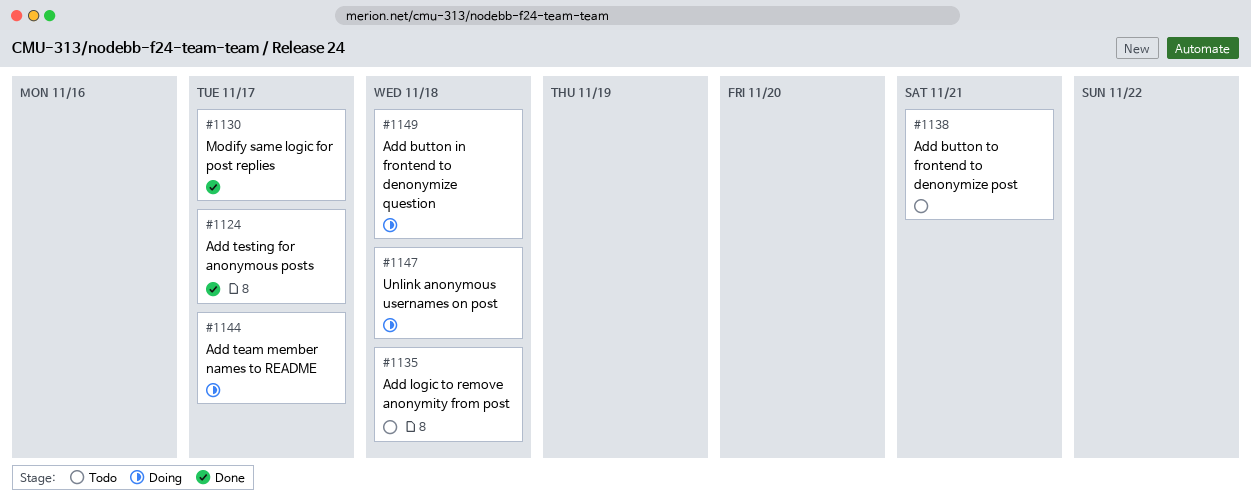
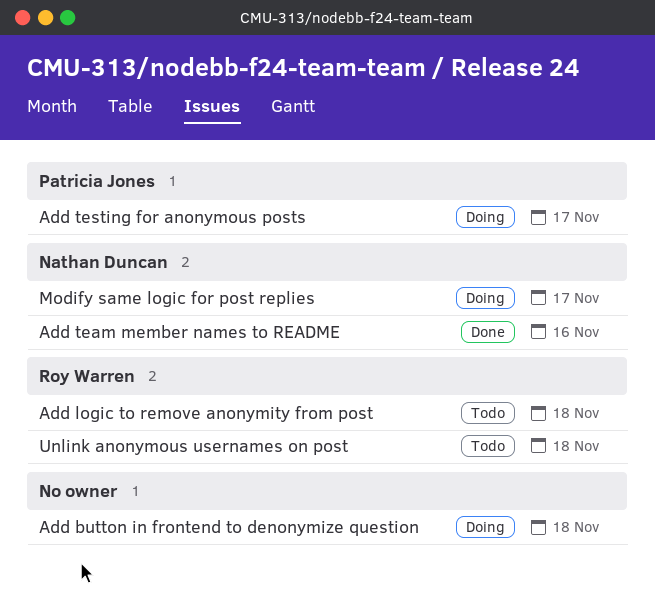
Add button to frontend to denonymize post: present -> none
Add team member names to README, status: Doing -> Done
Add team member names to README, due: Nov 17 -> Nov 16
Add testing for anonymous posts, status: Done -> Doing
Modify same logic for post replies, status: Done -> Doing
Unlink anonymous usernames on post, status: Doing -> Todo

